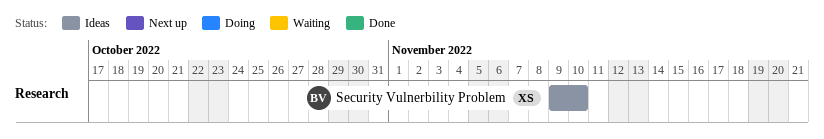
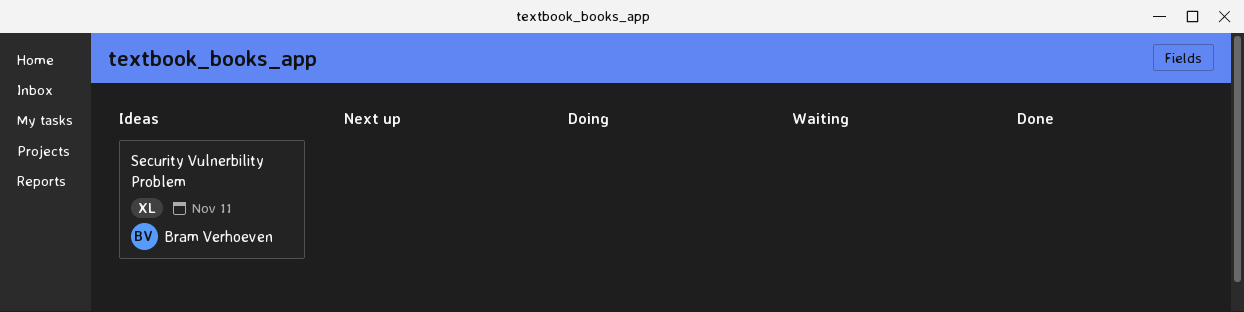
Security Vulnerbility Problem, estimate: XS -> XL
Security Vulnerbility Problem, due: Nov 10 -> Nov 11

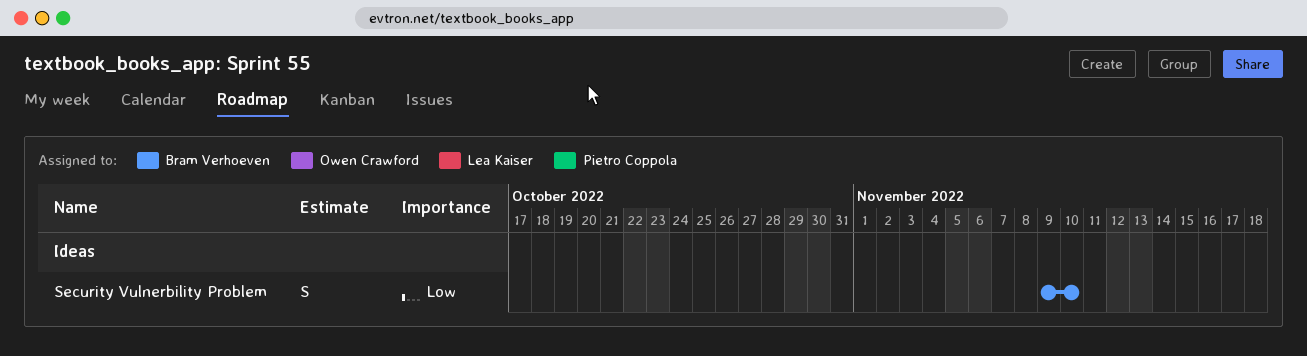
Security Vulnerbility Problem, estimate: XL -> S
Security Vulnerbility Problem, due: Nov 11 -> Nov 10

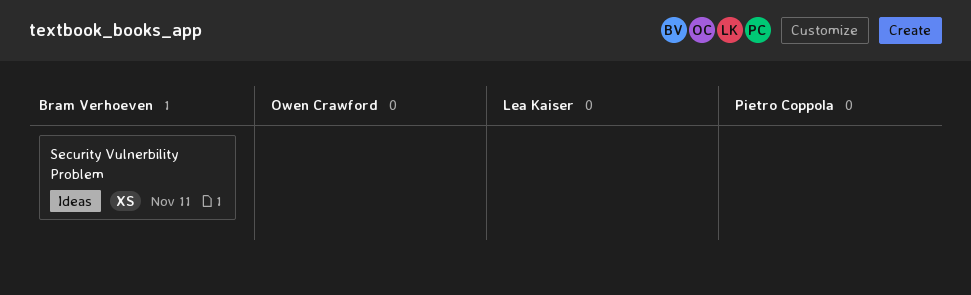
Security Vulnerbility Problem, estimate: S -> XS
Security Vulnerbility Problem, due: Nov 10 -> Nov 11

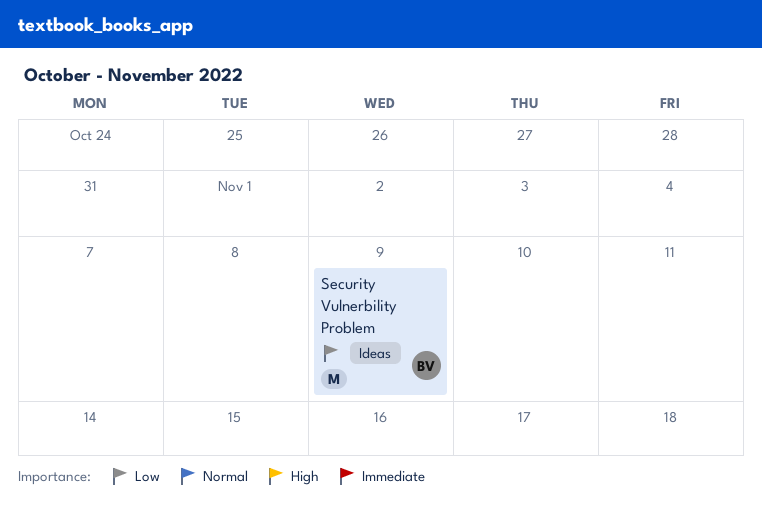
Security Vulnerbility Problem, estimate: XS -> M
Security Vulnerbility Problem, due: Nov 11 -> Nov 9

